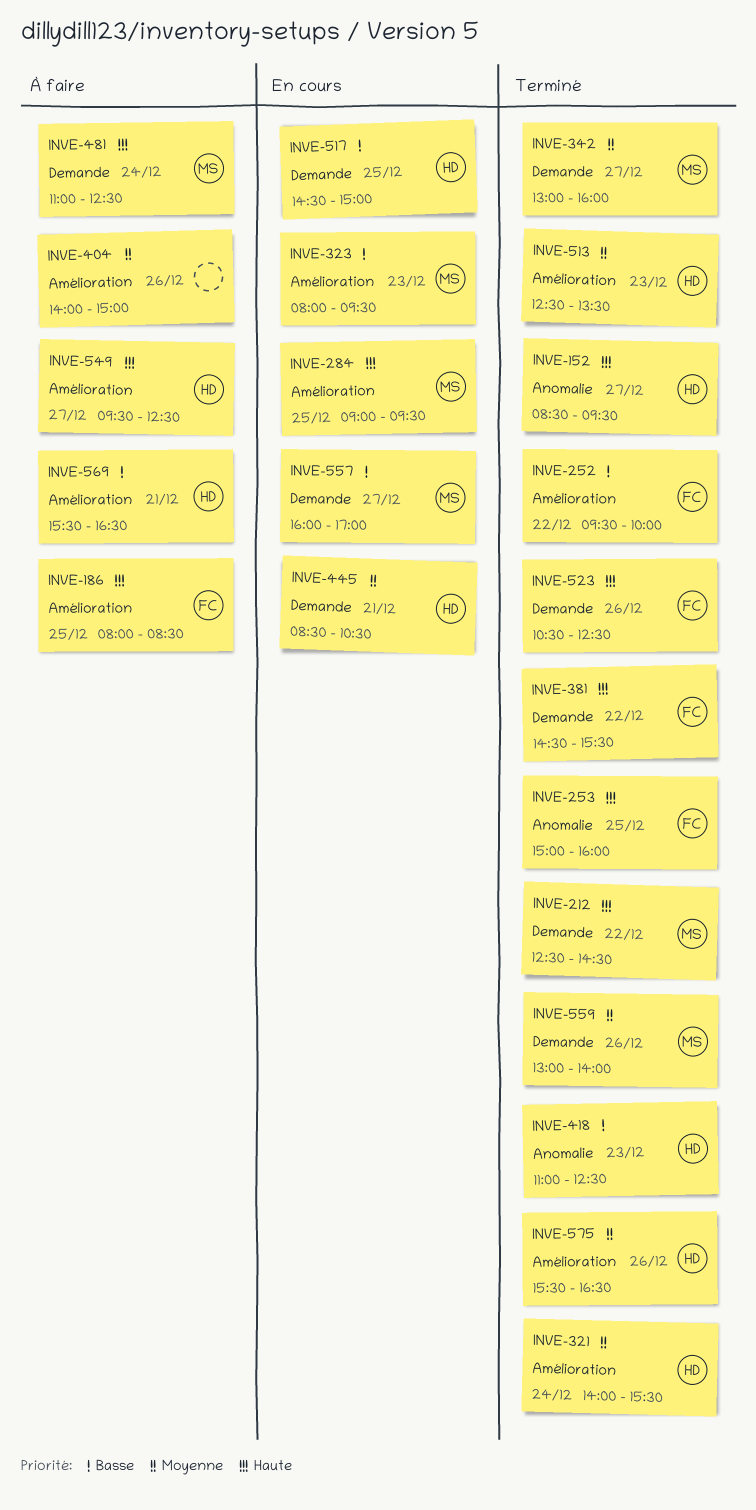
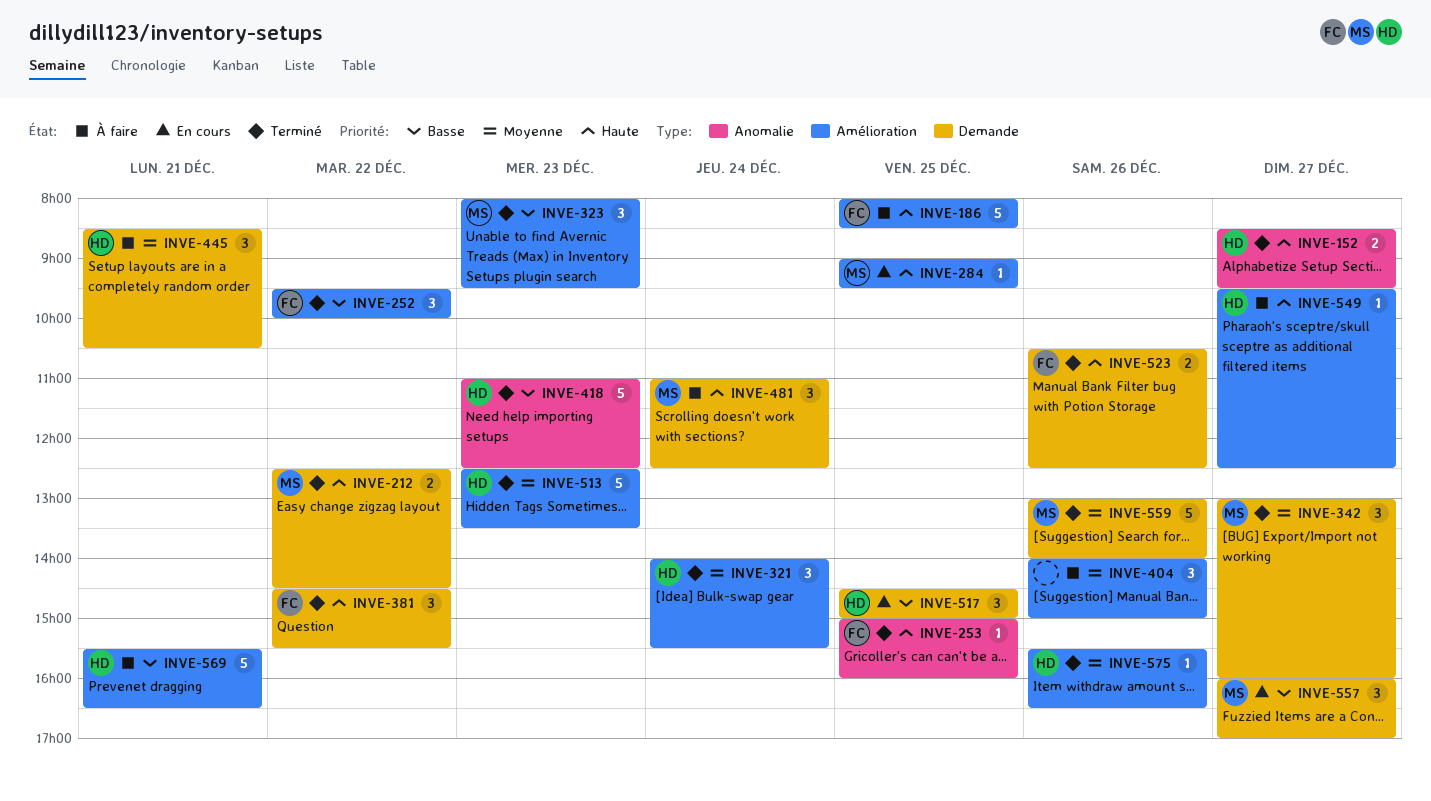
INVE-323, status: En cours -> Terminé
INVE-445, status: En cours -> À faire

